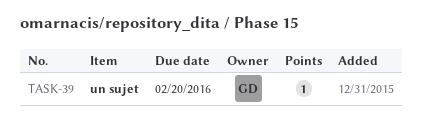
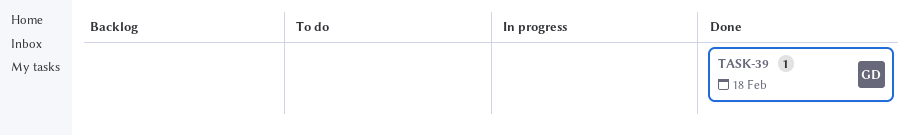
TASK-39, due: Feb 20 -> Feb 18

